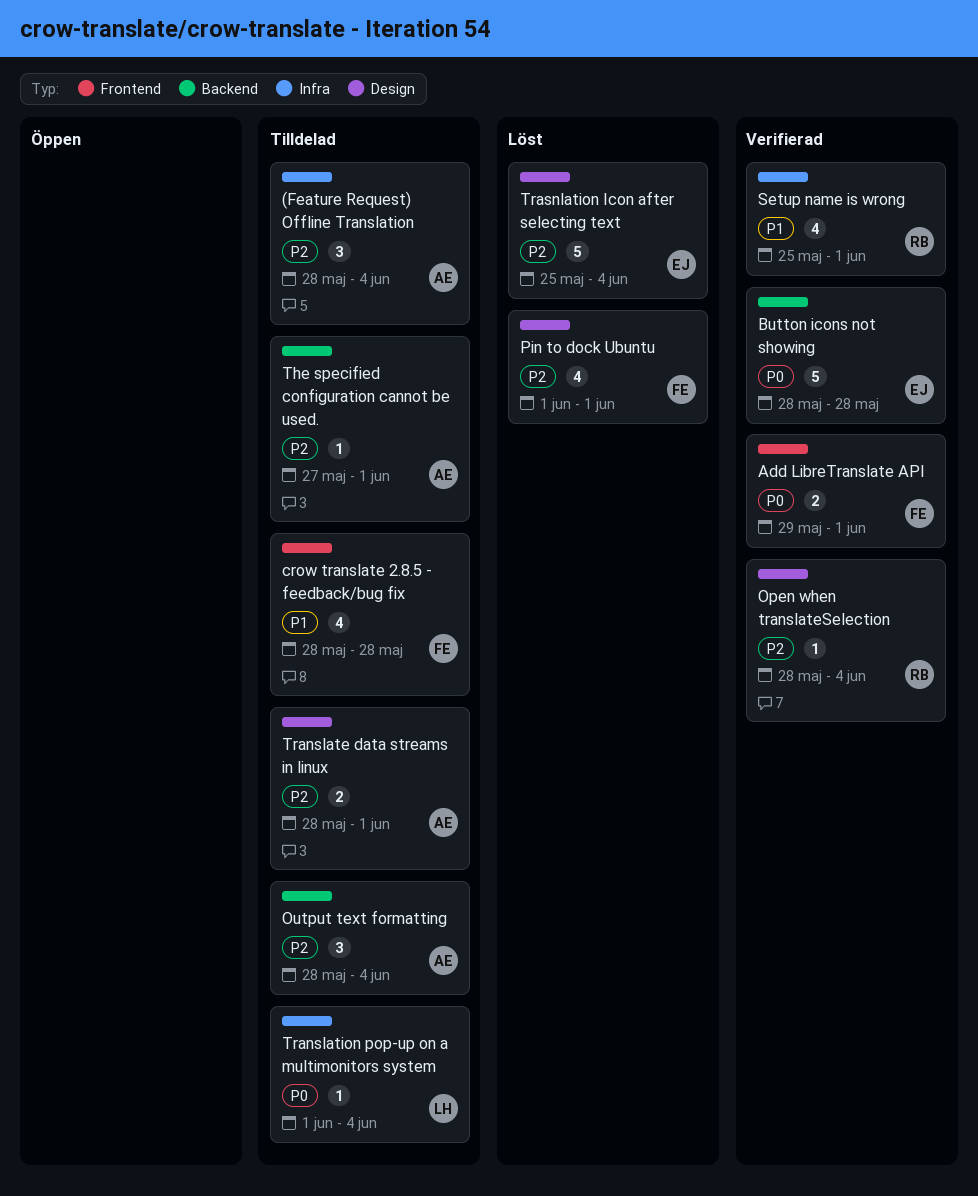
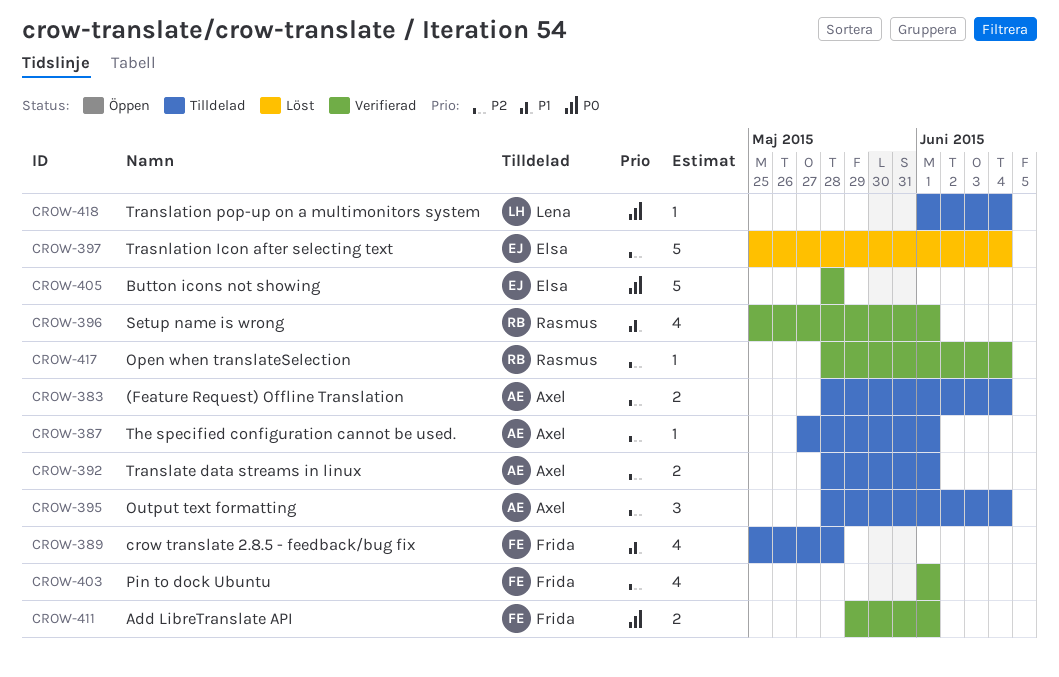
(Feature Request) Offline Translation, estimate: 3 -> 2
crow translate 2.8.5 - feedback/bug fix, start: May 28 -> May 25
Pin to dock Ubuntu, status: Löst -> Verifierad

